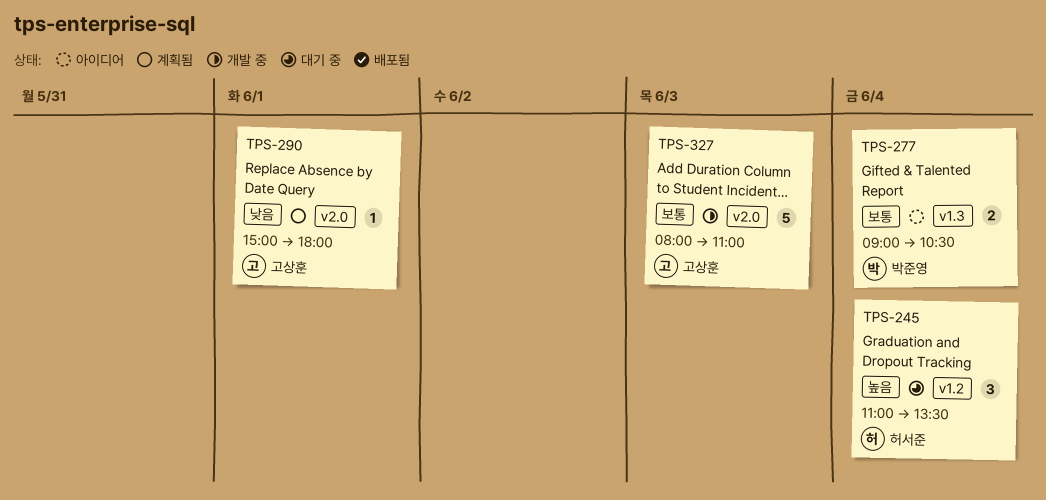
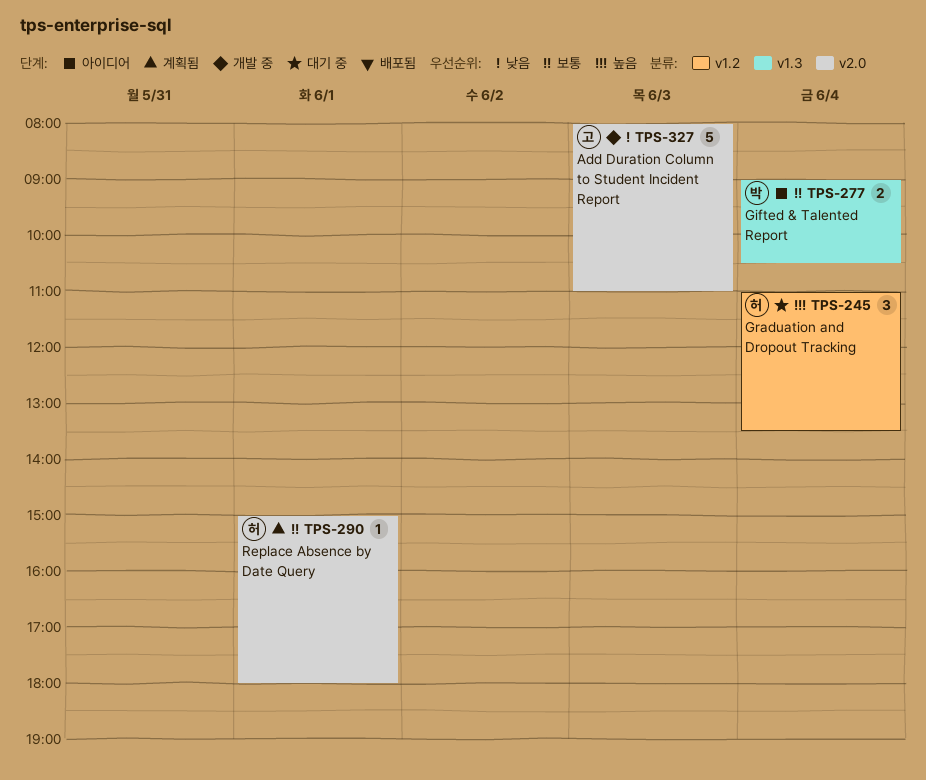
TPS-290, owner: 고상훈 -> 허서준
TPS-290, priority: 낮음 -> 보통
TPS-327, priority: 보통 -> 낮음

